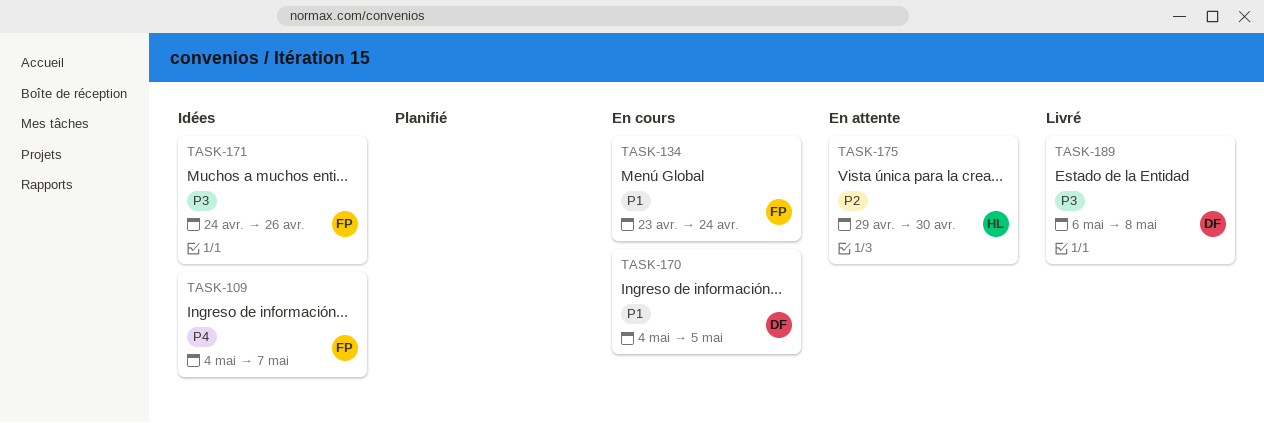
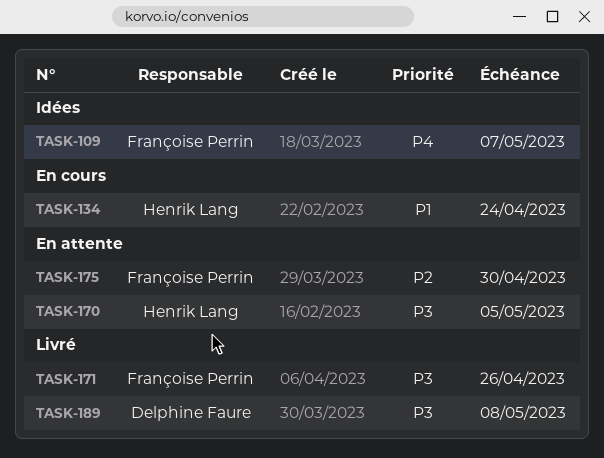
TASK-134, owner: Françoise Perrin -> Henrik Lang
TASK-170, status: En cours -> En attente
TASK-170, owner: Delphine Faure -> Henrik Lang
TASK-170, priority: P1 -> P3
TASK-171, status: Idées -> Livré
TASK-175, owner: Henrik Lang -> Françoise Perrin

